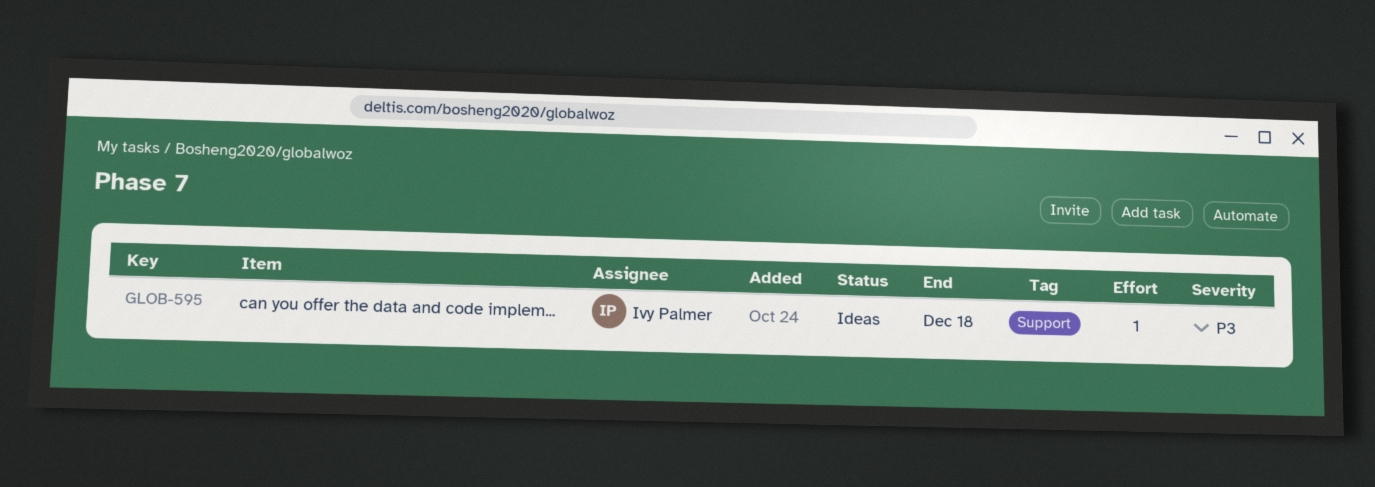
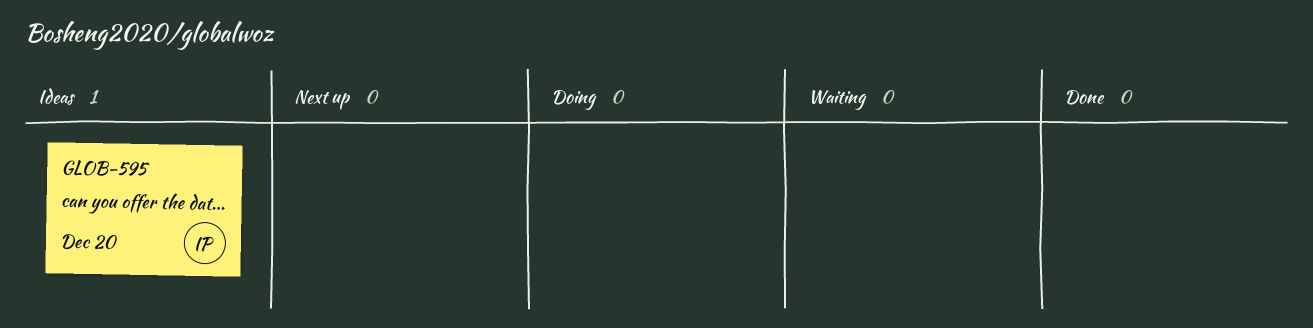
GLOB-595, due: Dec 18 -> Dec 20

